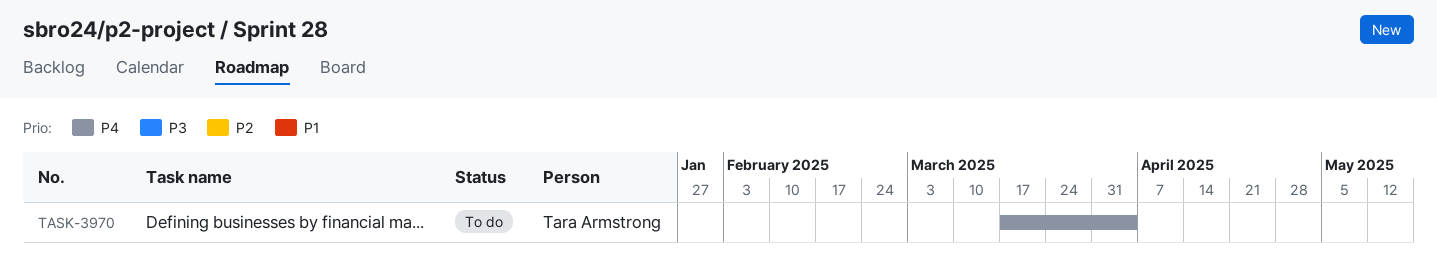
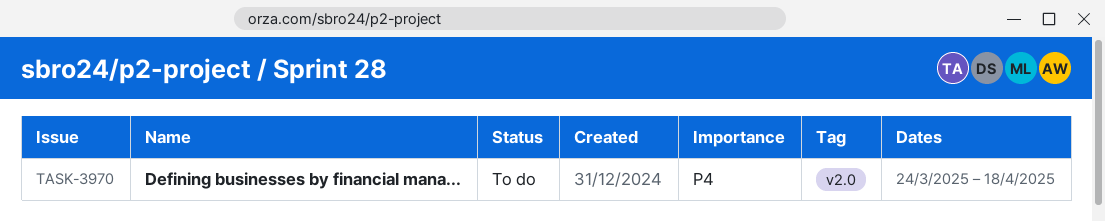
TASK-3970, start: Mar 17 -> Mar 24
TASK-3970, due: Apr 4 -> Apr 18

